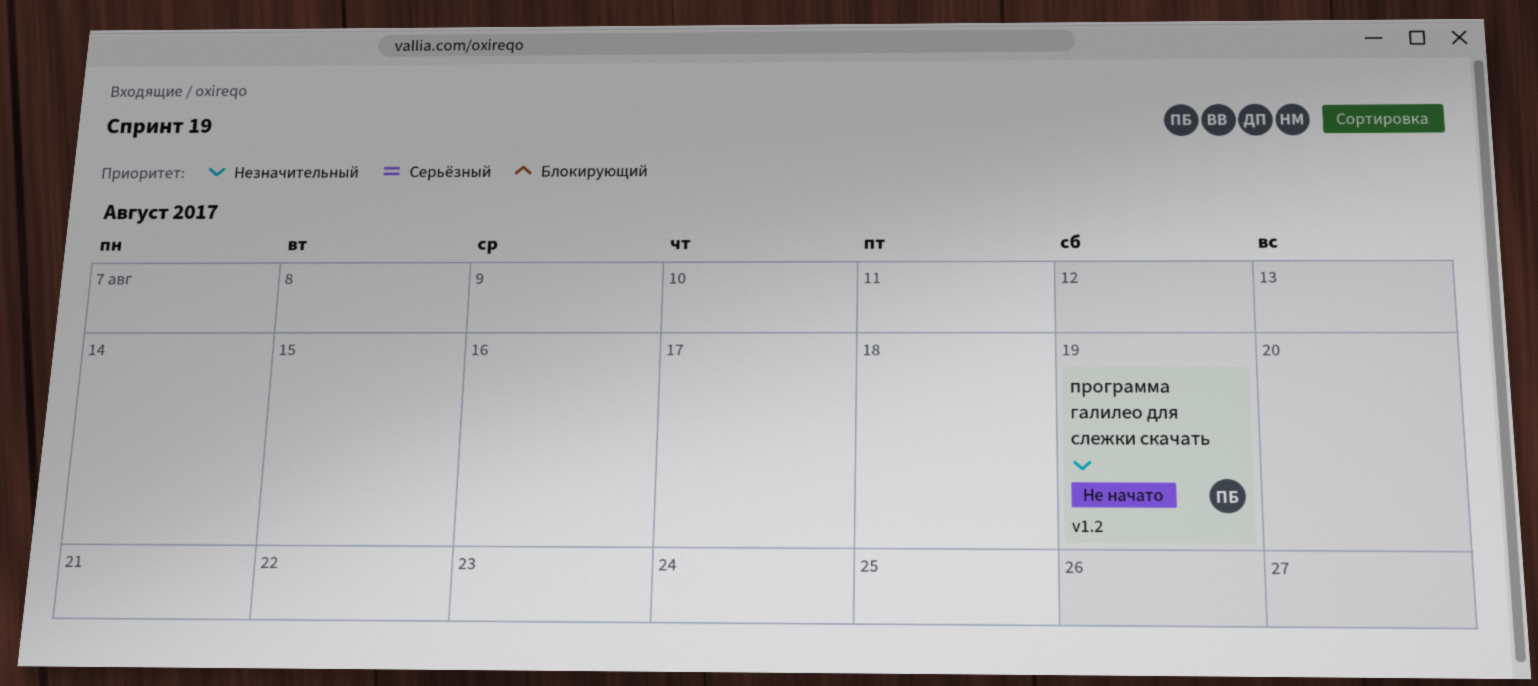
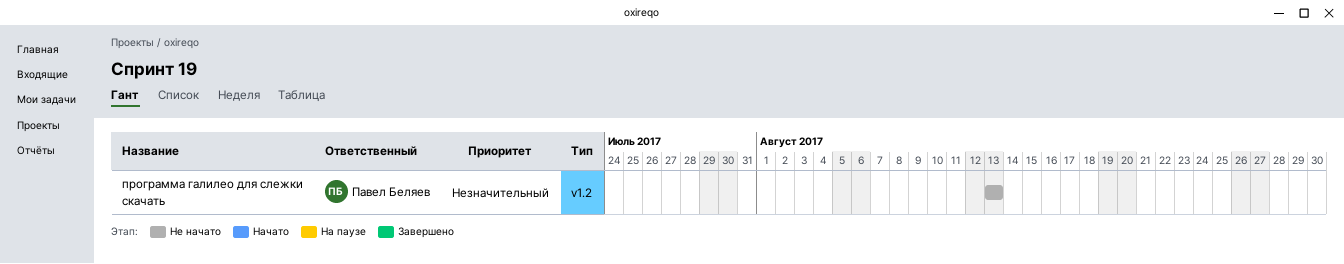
программа галилео для слежки скачать, due: Aug 19 -> Aug 13

